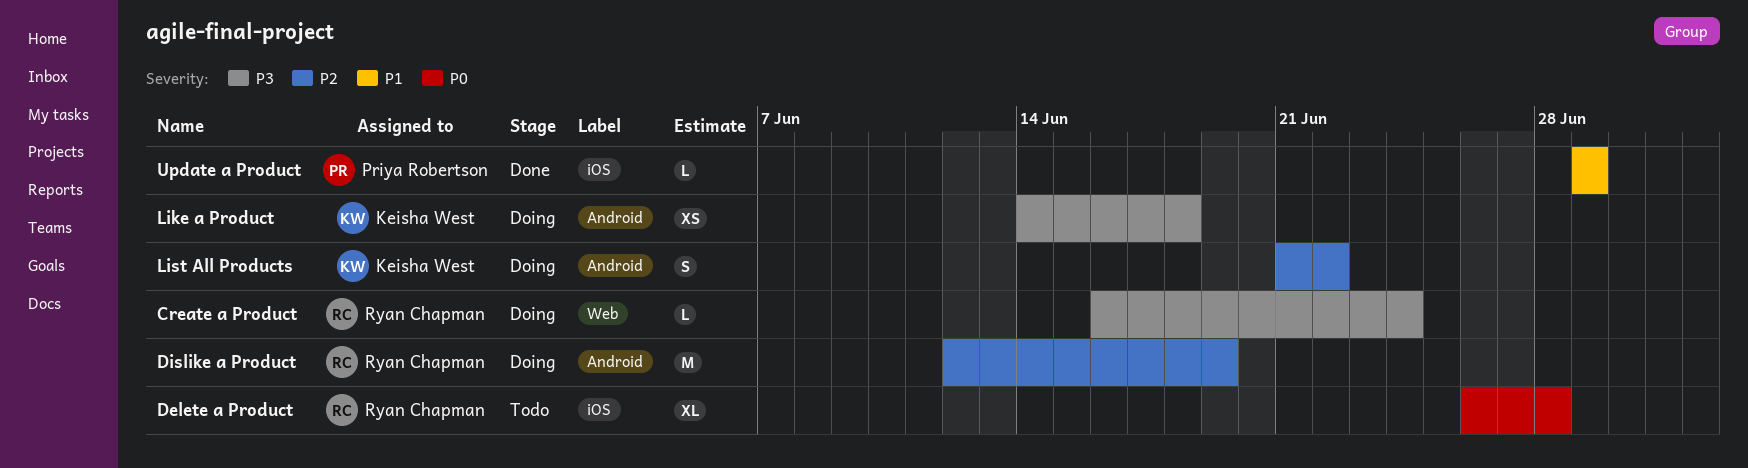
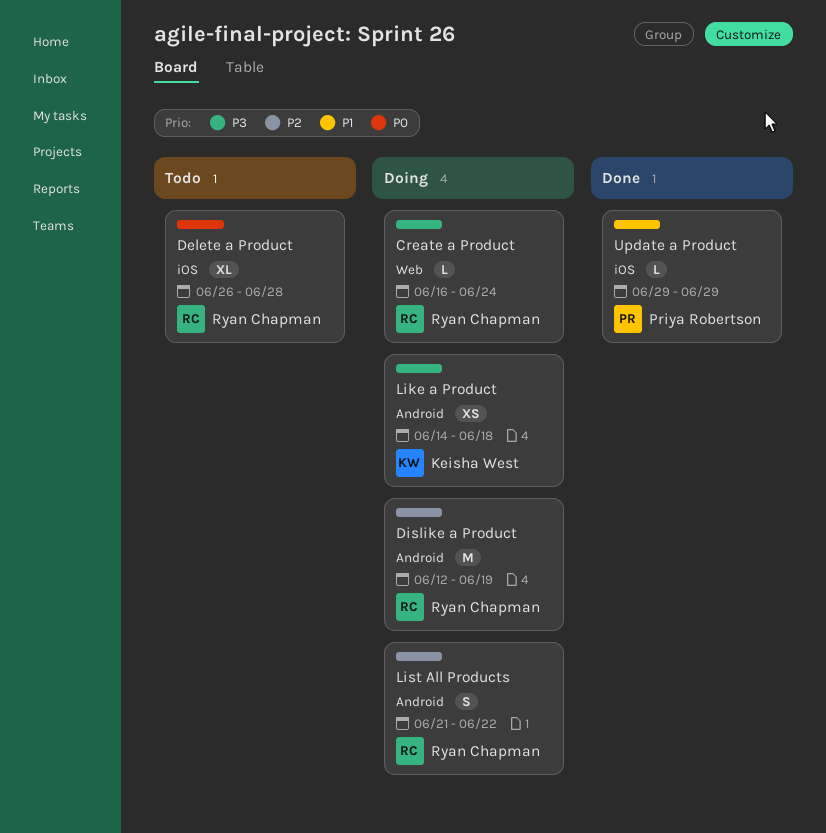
List All Products, owner: Keisha West -> Ryan Chapman

